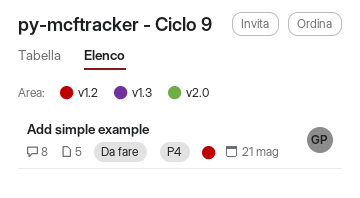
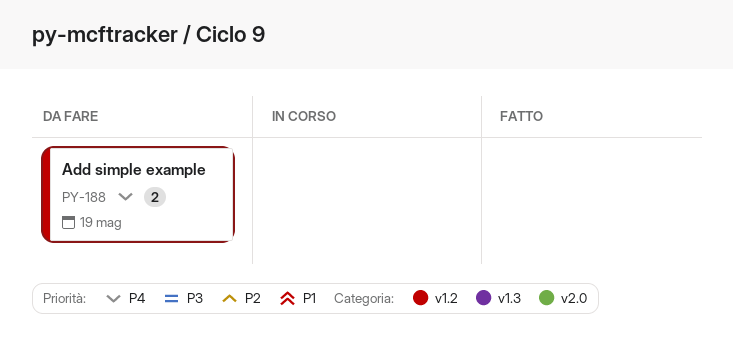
Add simple example, due: May 21 -> May 19

